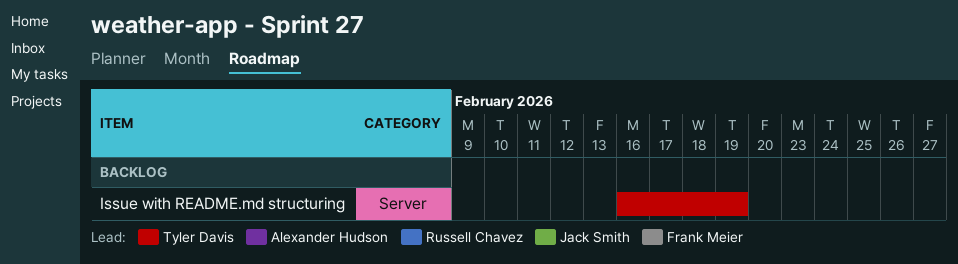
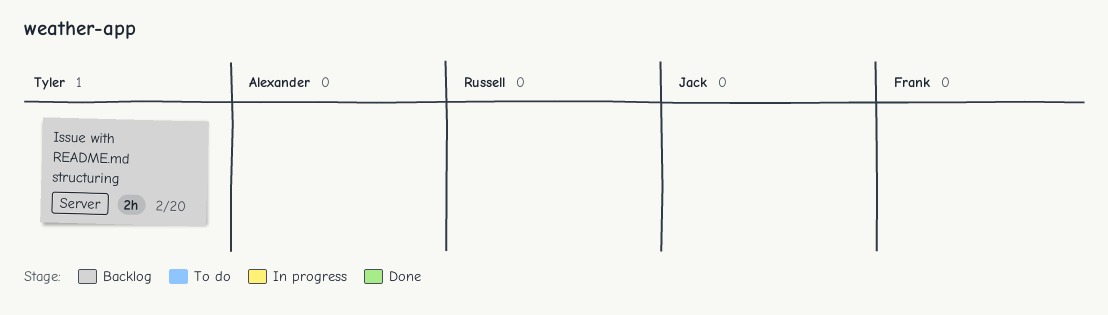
Issue with README.md structuring, due: Feb 19 -> Feb 20

